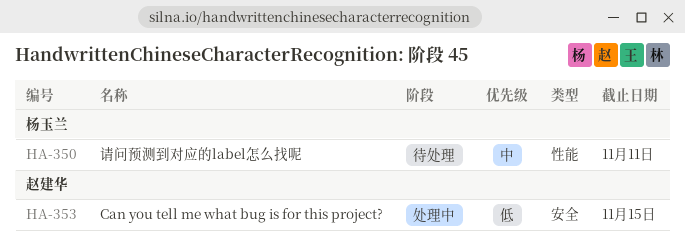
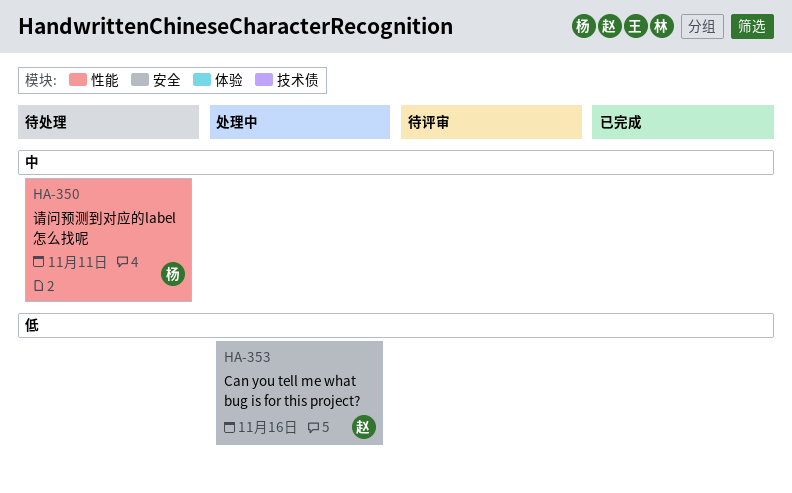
HA-353, due: Nov 15 -> Nov 16

